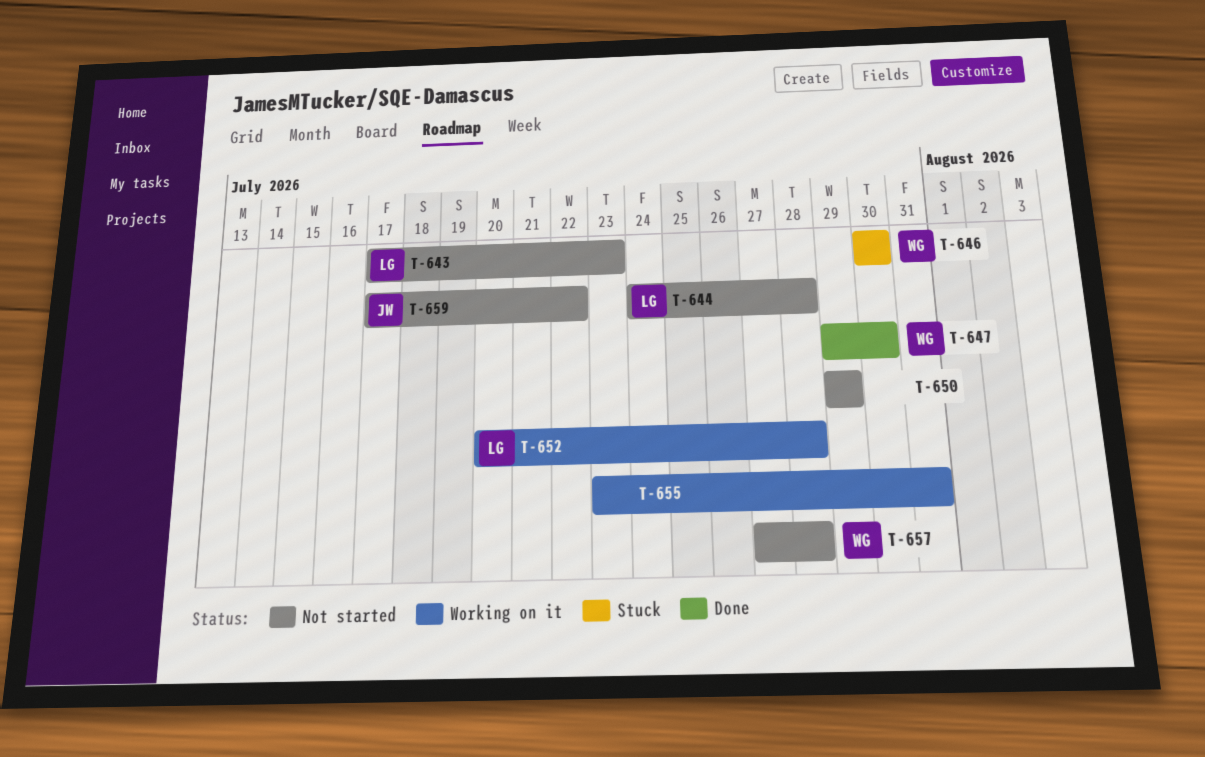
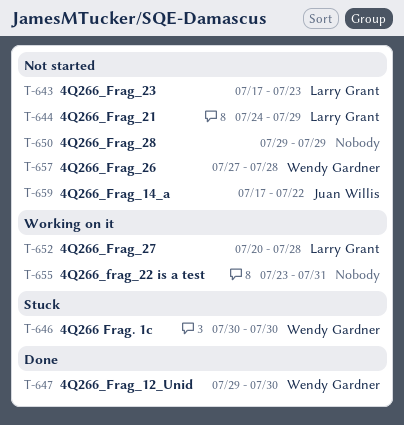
T-644, due: Jul 28 -> Jul 29

